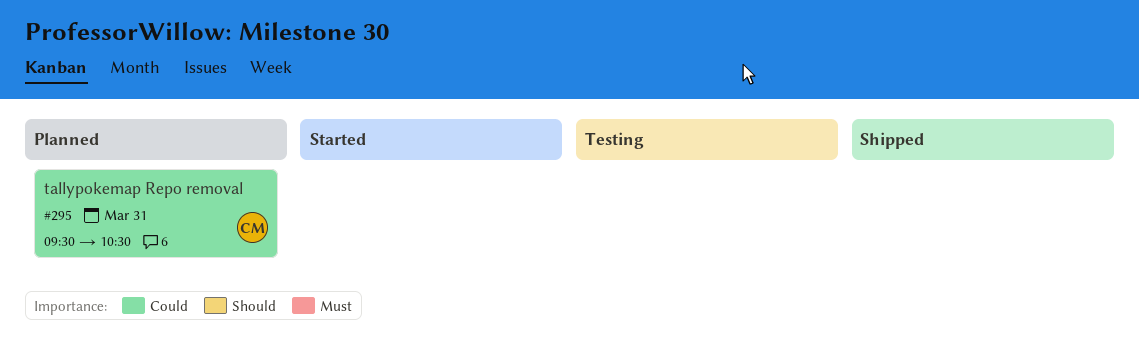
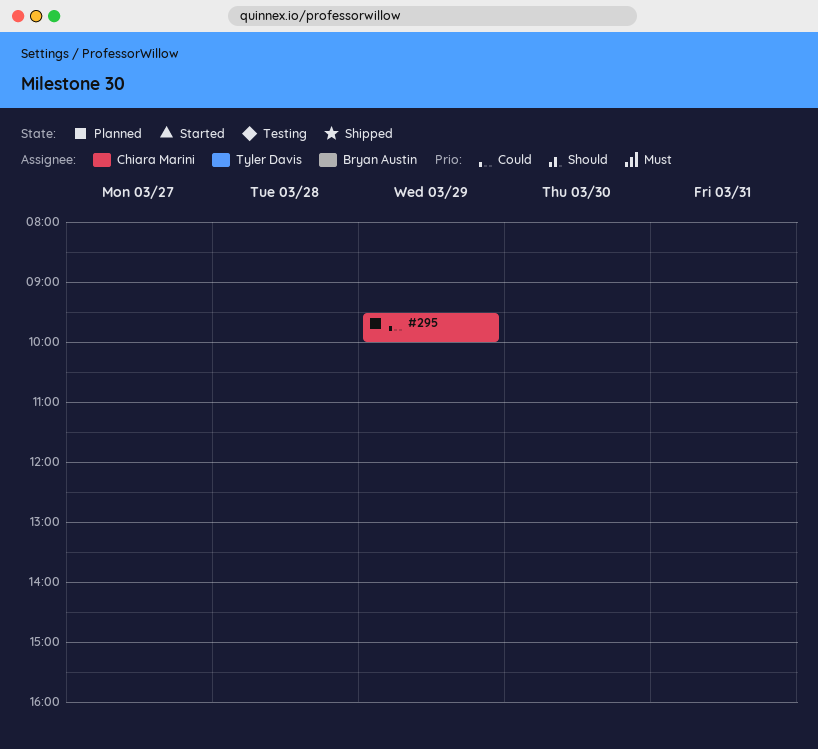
#295, day: Mar 31 -> Mar 29
#295, ends: 10:30 -> 10:00

